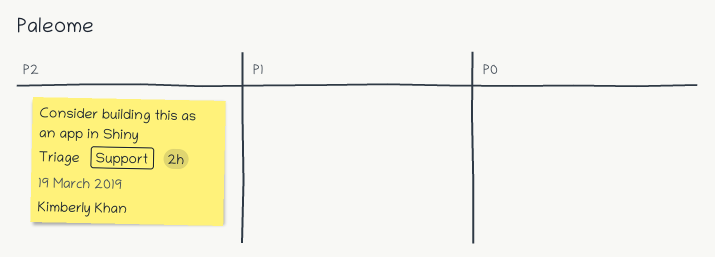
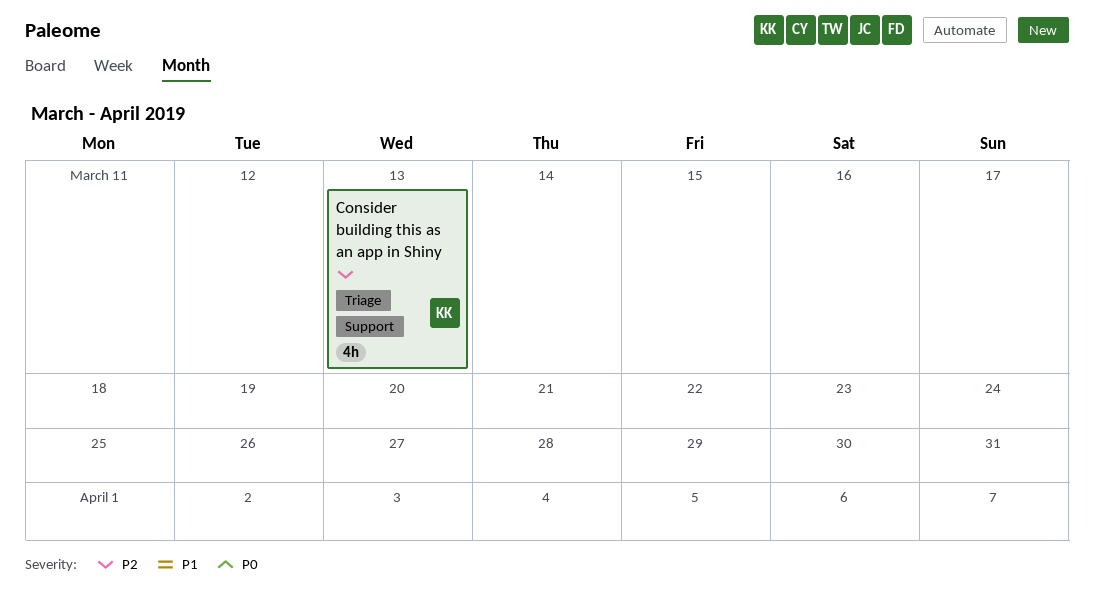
Consider building this as an app in Shiny, estimate: 2h -> 4h
Consider building this as an app in Shiny, due: Mar 19 -> Mar 13

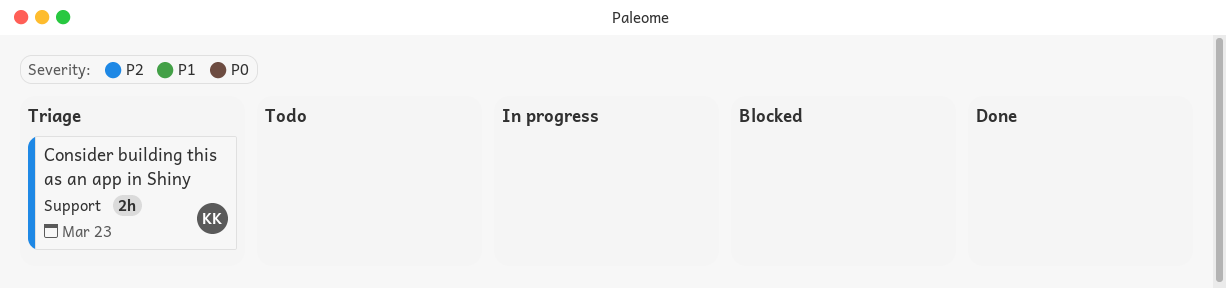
Consider building this as an app in Shiny, estimate: 4h -> 2h
Consider building this as an app in Shiny, due: Mar 13 -> Mar 23

